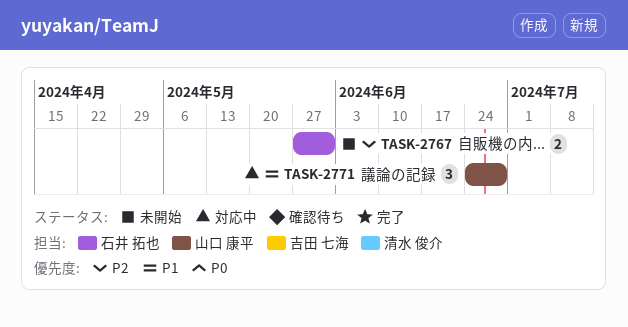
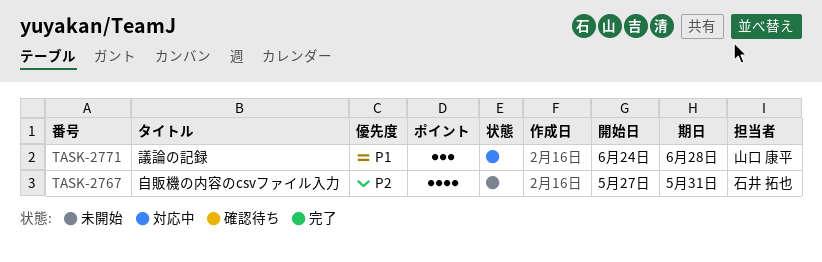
TASK-2767, estimate: 2 -> 4

